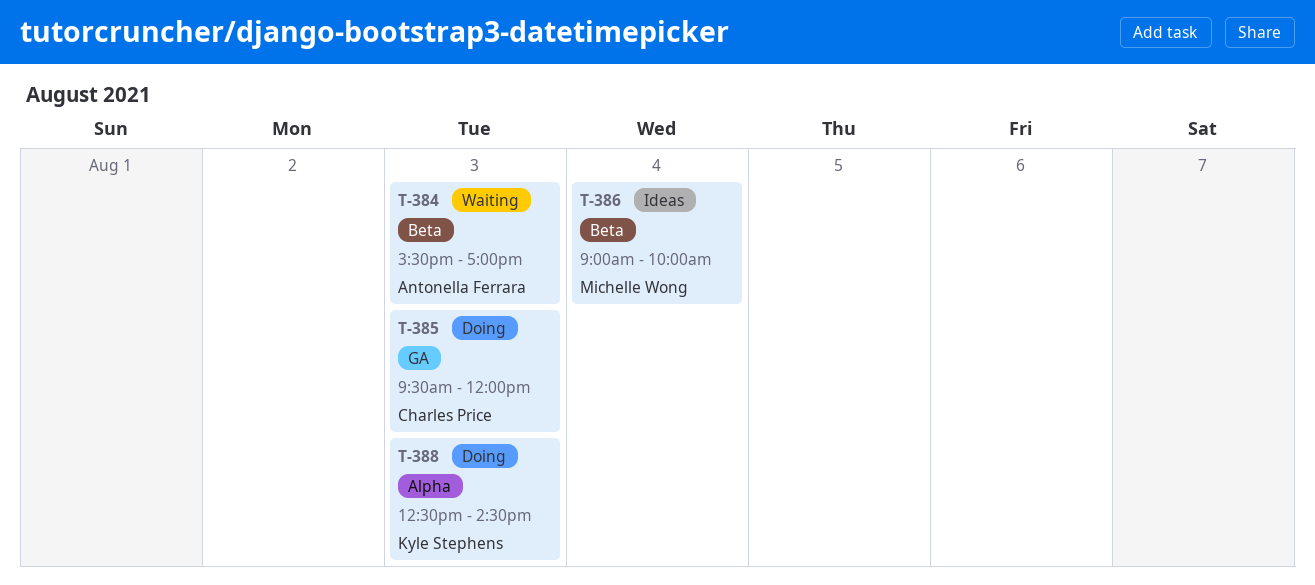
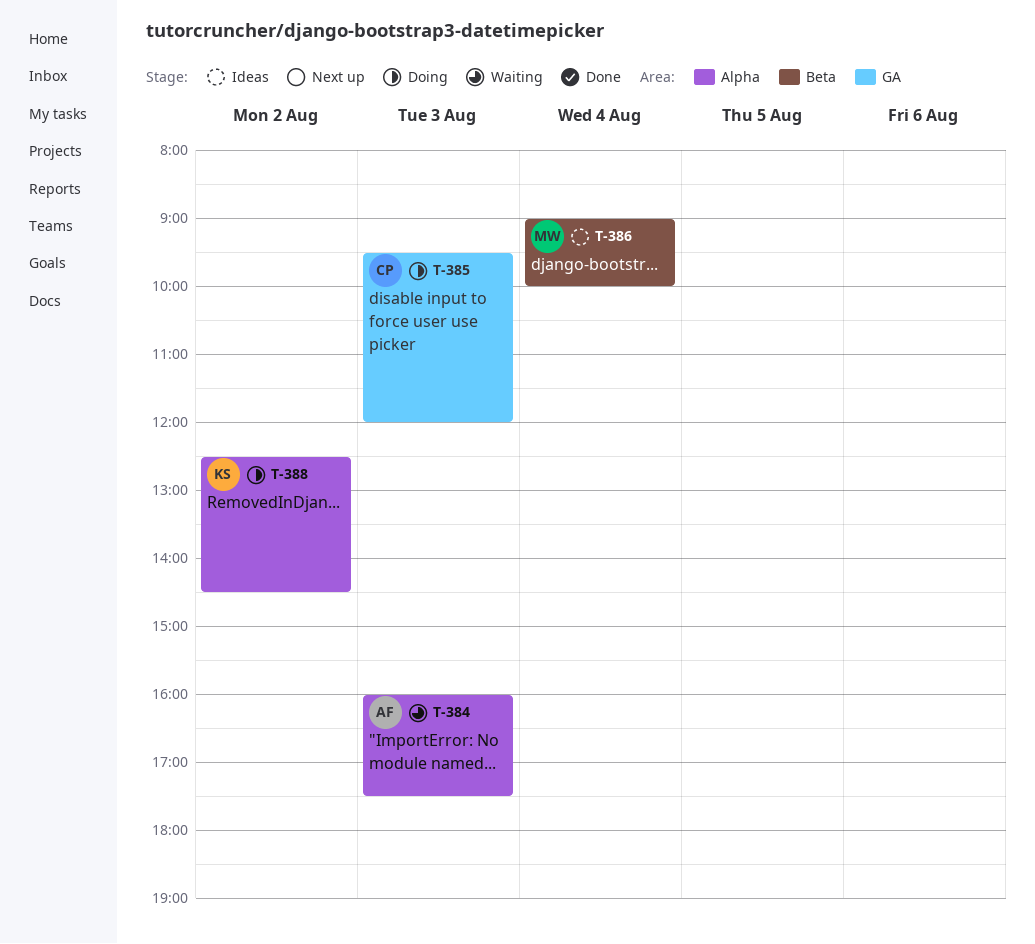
T-384, label: Beta -> Alpha
T-384, begins: 15:30 -> 16:00
T-384, ends: 17:00 -> 17:30
T-388, day: Aug 3 -> Aug 2

